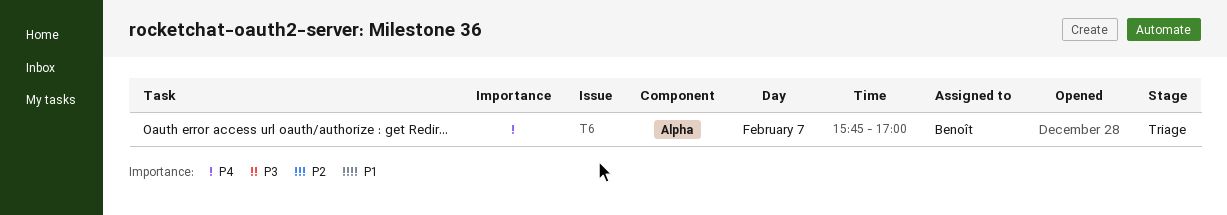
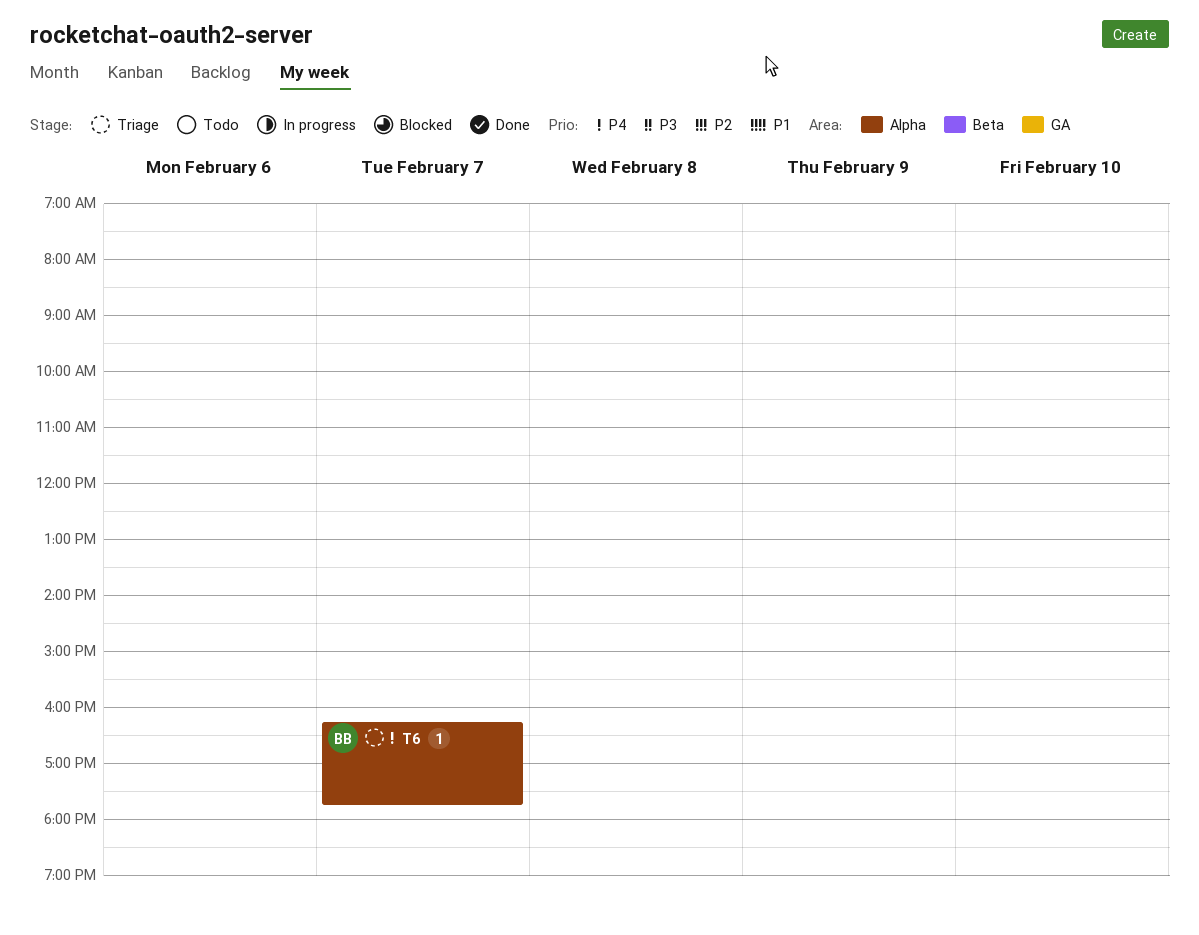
T6, begins: 15:45 -> 16:15
T6, ends: 17:00 -> 17:45

